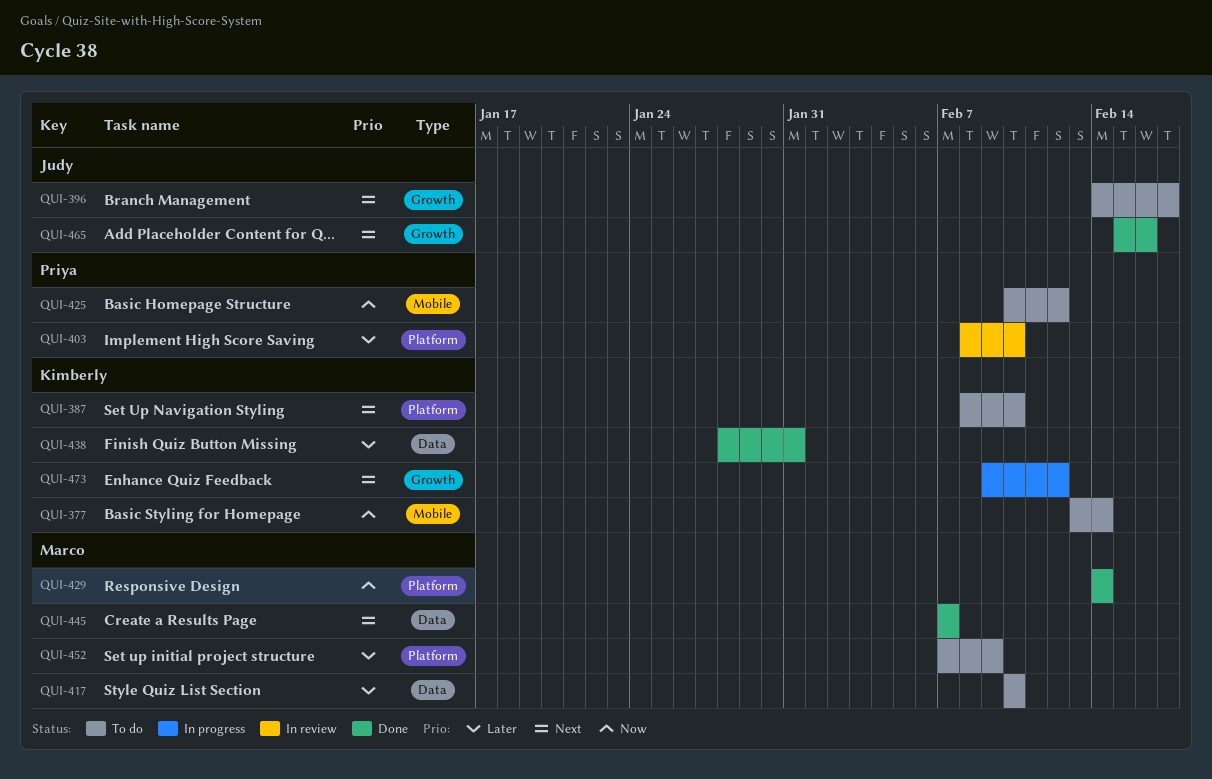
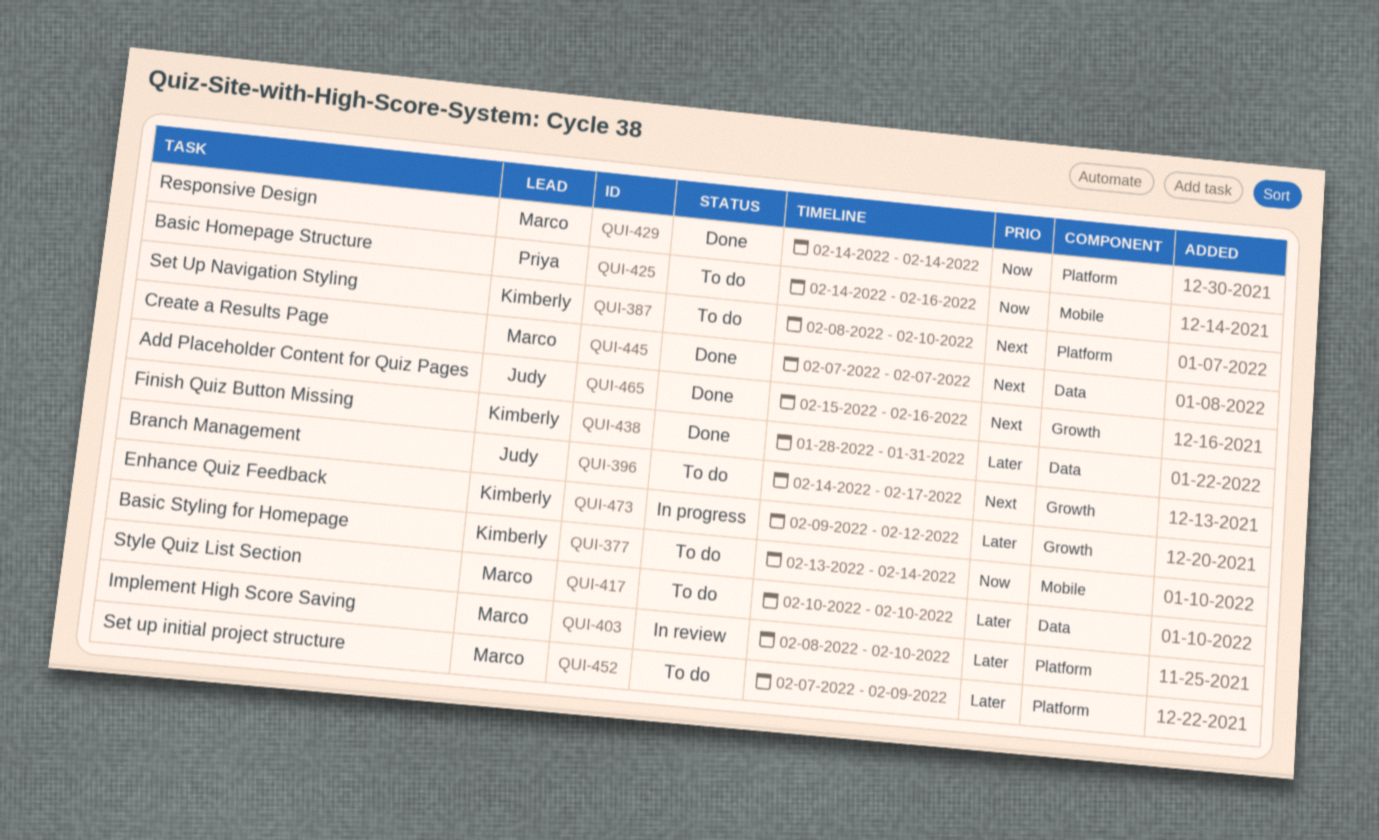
QUI-403, owner: Priya -> Marco
QUI-425, start: Feb 10 -> Feb 14
QUI-425, due: Feb 12 -> Feb 16
QUI-473, priority: Next -> Later

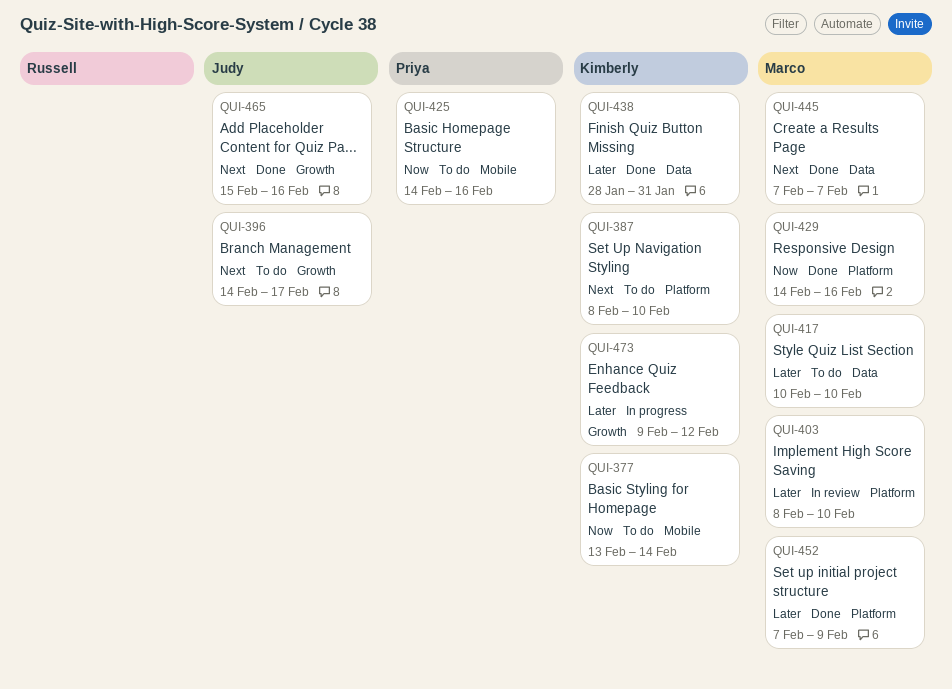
QUI-429, due: Feb 14 -> Feb 16
QUI-452, status: To do -> Done

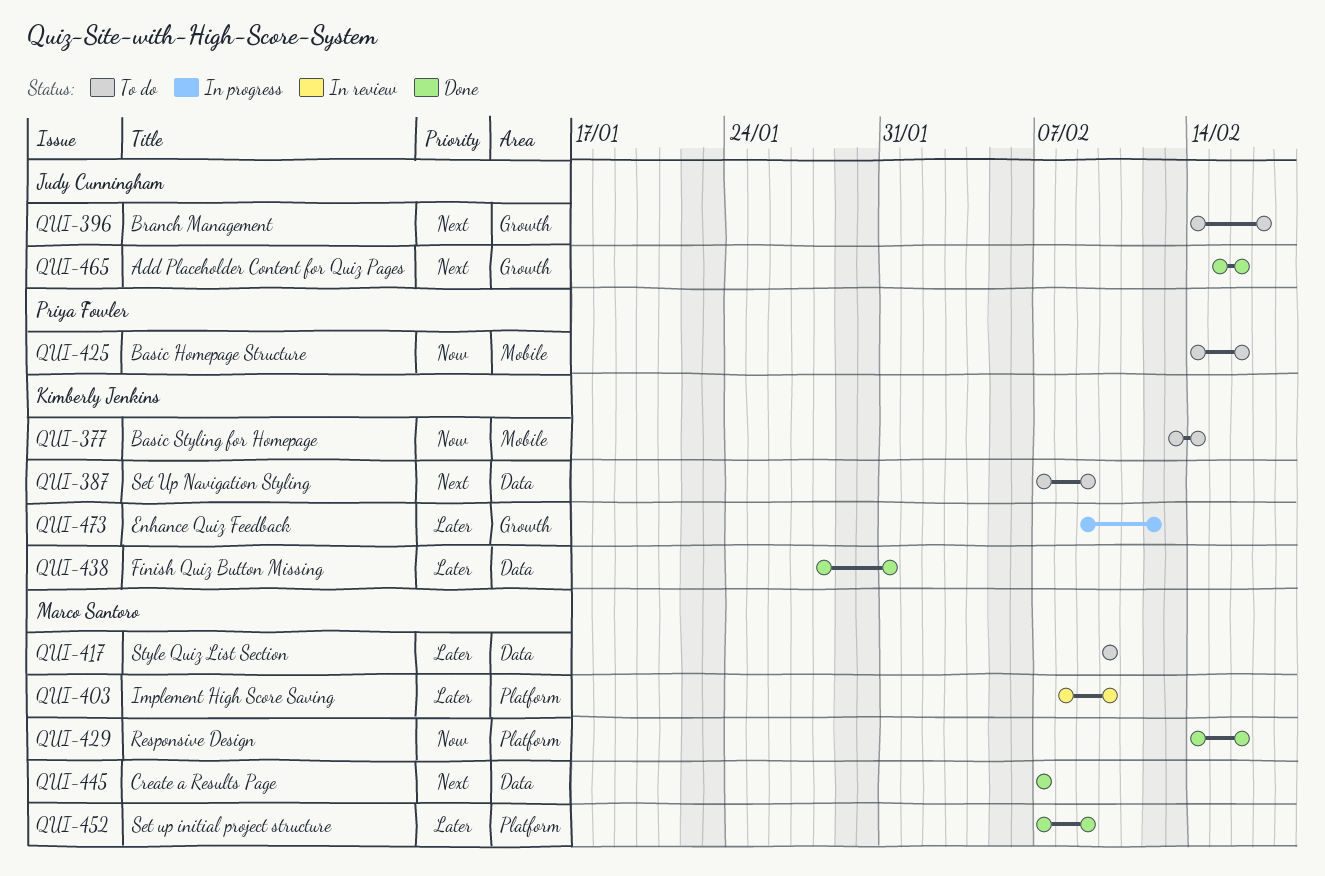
QUI-387, label: Platform -> Data
QUI-387, start: Feb 8 -> Feb 7
QUI-387, due: Feb 10 -> Feb 9

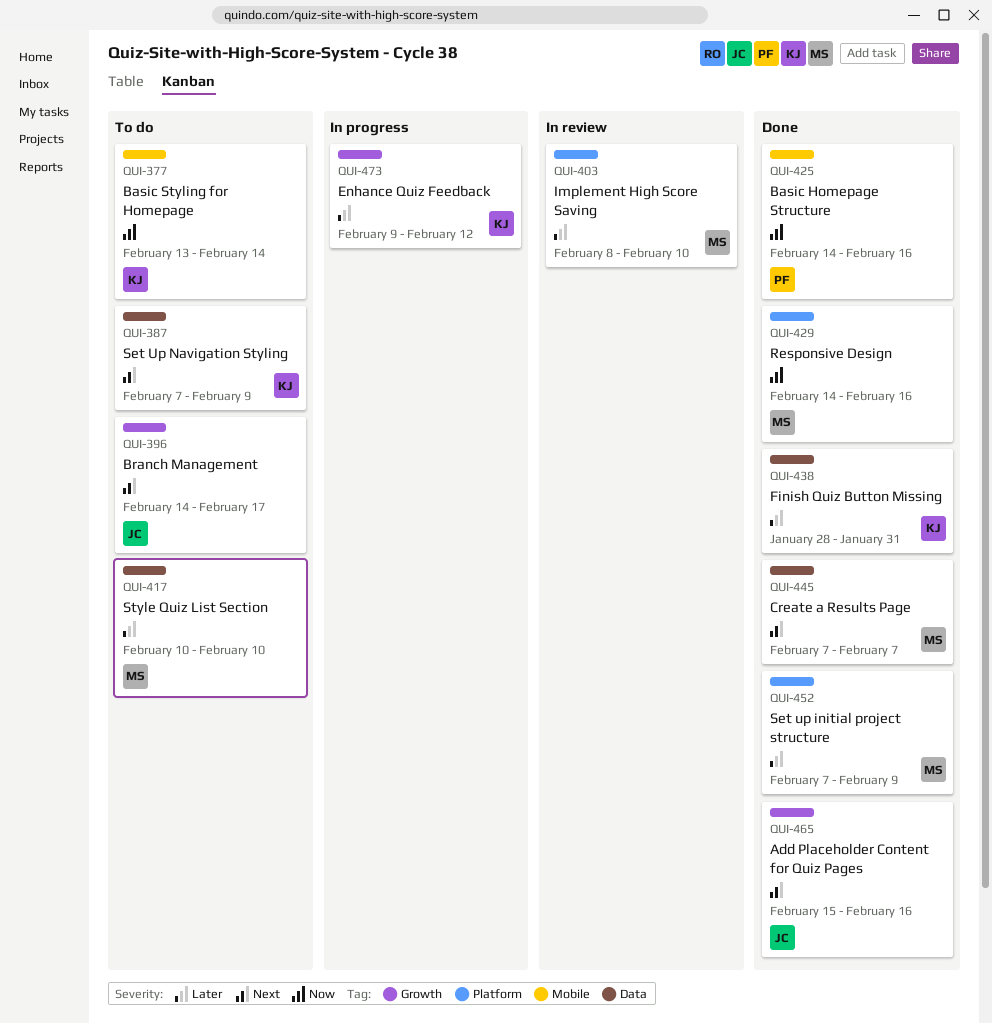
QUI-425, status: To do -> Done

